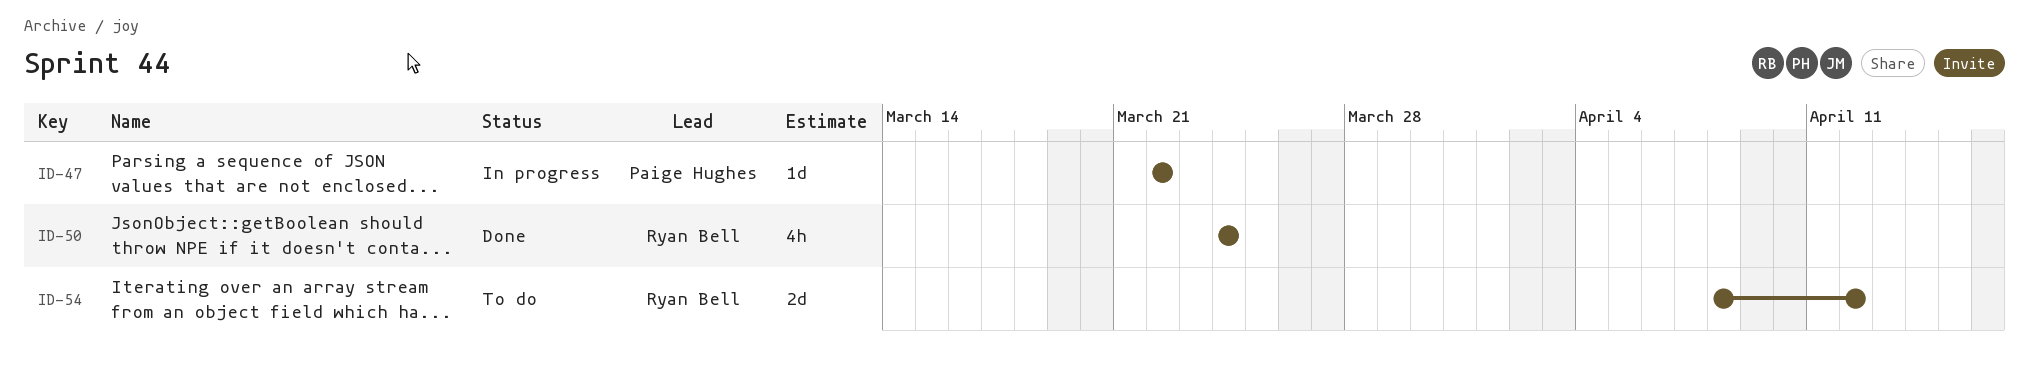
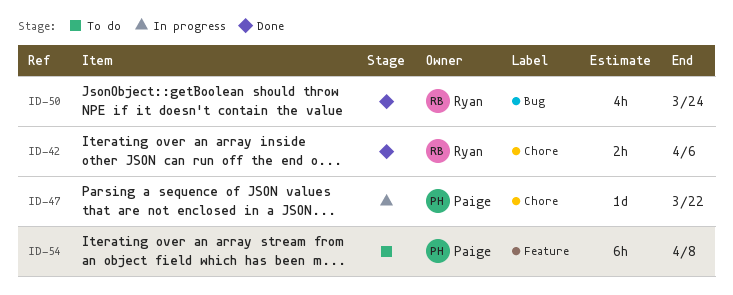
ID-42: none -> present
ID-54, owner: Ryan Bell -> Paige Hughes
ID-54, estimate: 2d -> 6h
ID-54, due: Apr 12 -> Apr 8

